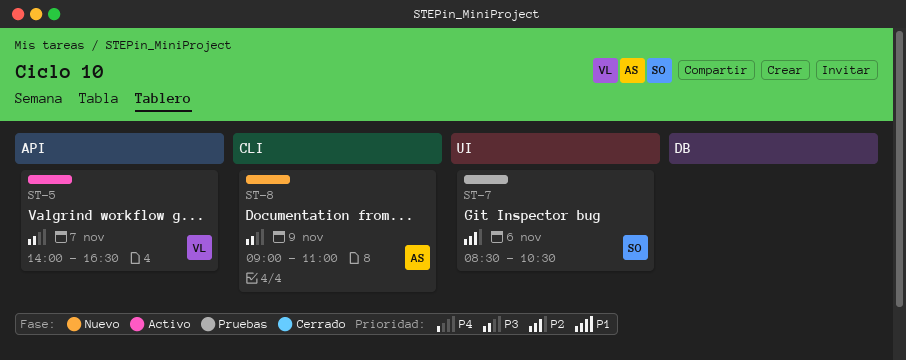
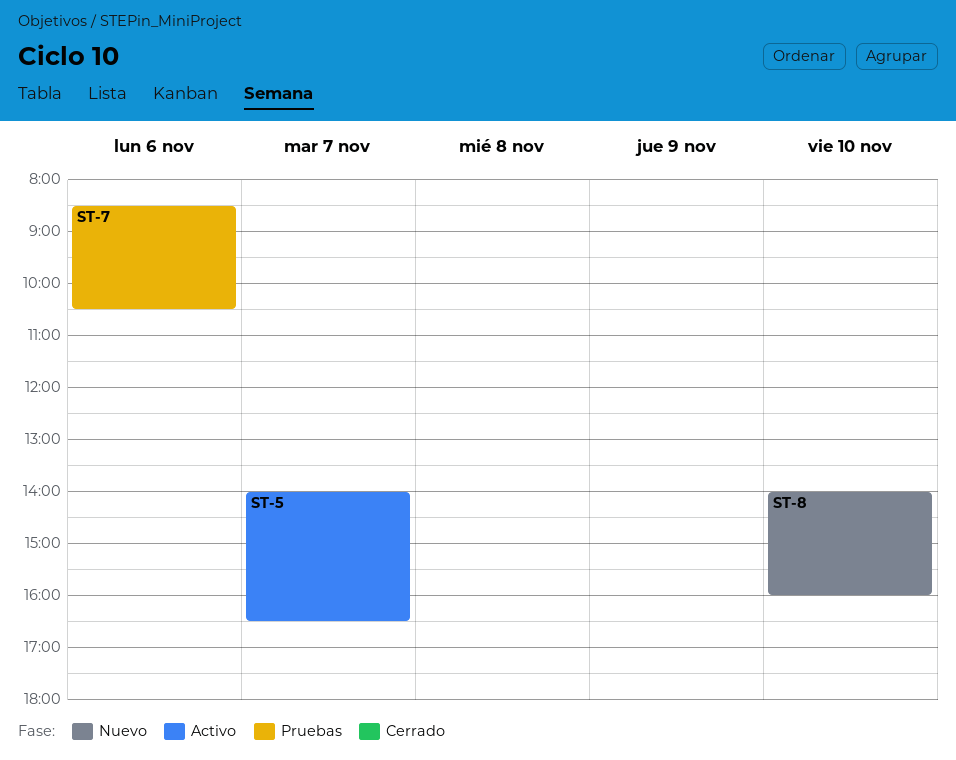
ST-8, day: Nov 9 -> Nov 10
ST-8, begins: 09:00 -> 14:00
ST-8, ends: 11:00 -> 16:00

